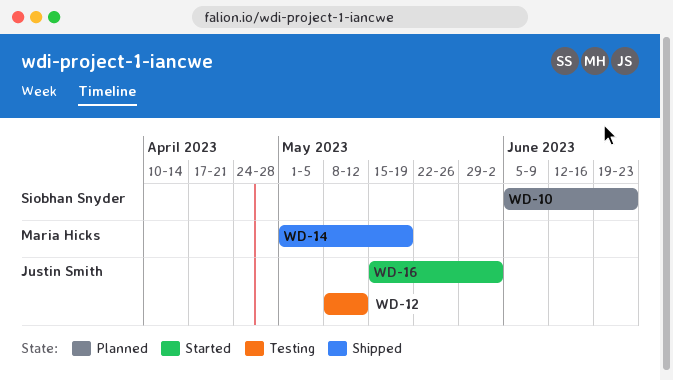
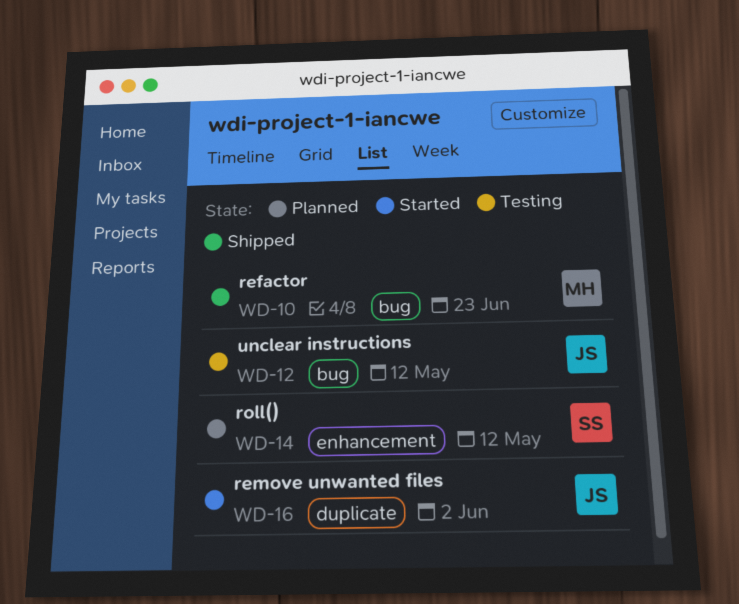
WD-10, status: Planned -> Shipped
WD-10, owner: Siobhan Snyder -> Maria Hicks
WD-14, status: Shipped -> Planned
WD-14, owner: Maria Hicks -> Siobhan Snyder
WD-14, due: May 19 -> May 12

